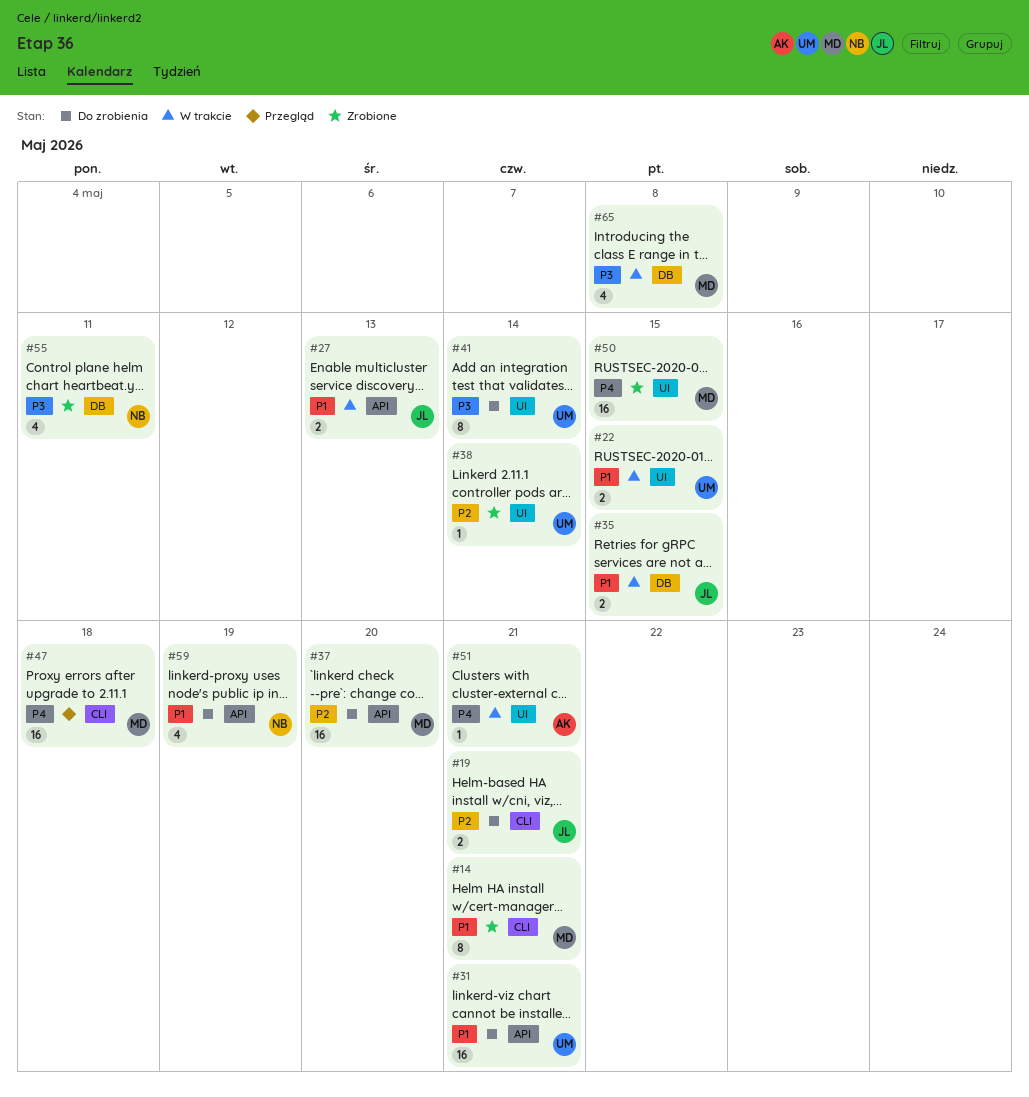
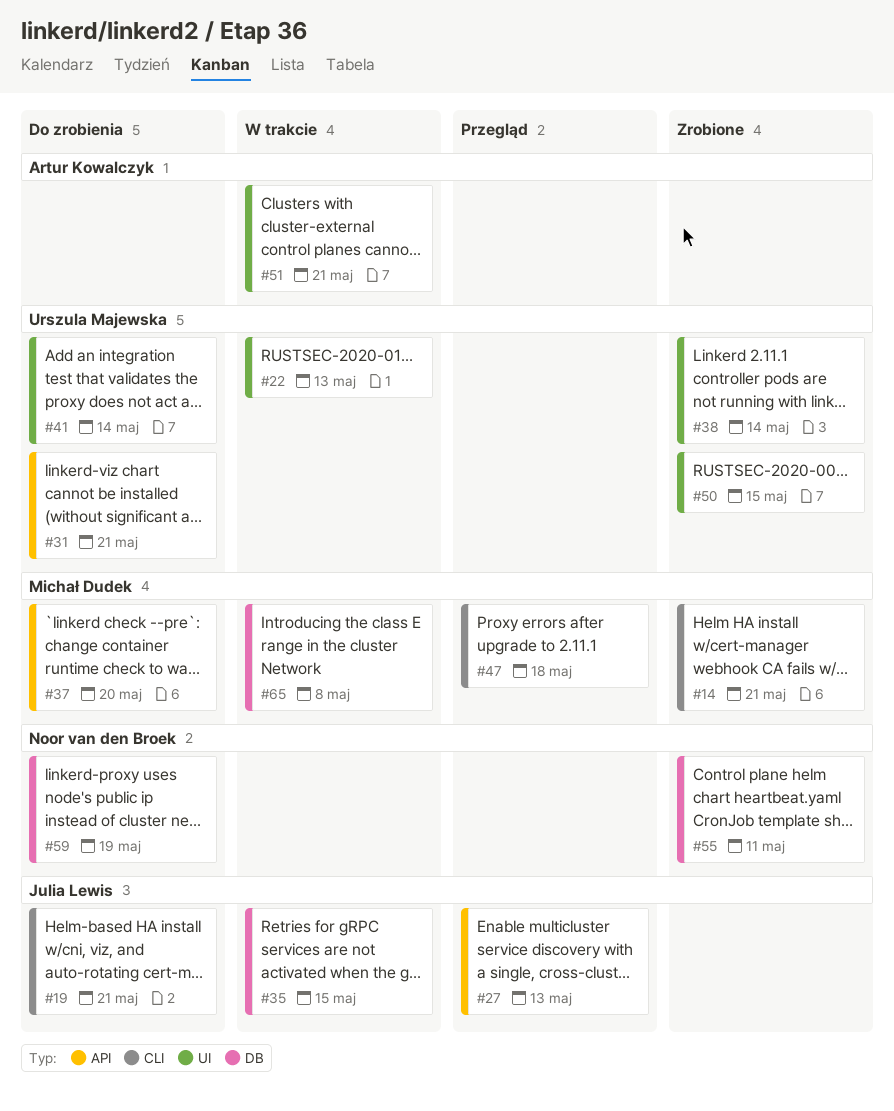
#22, due: May 15 -> May 13
#27, status: W trakcie -> Przegląd
#50, owner: Michał Dudek -> Urszula Majewska
#59, label: API -> DB

